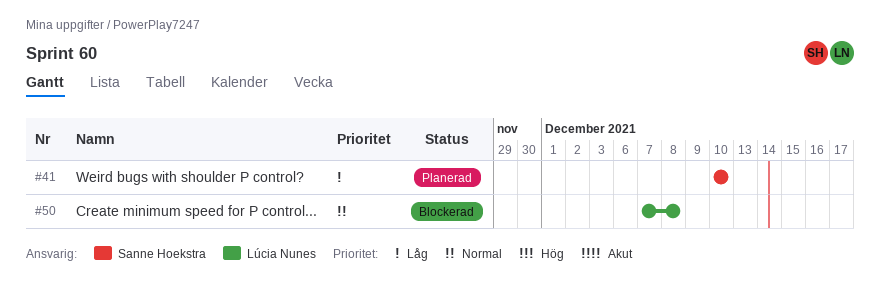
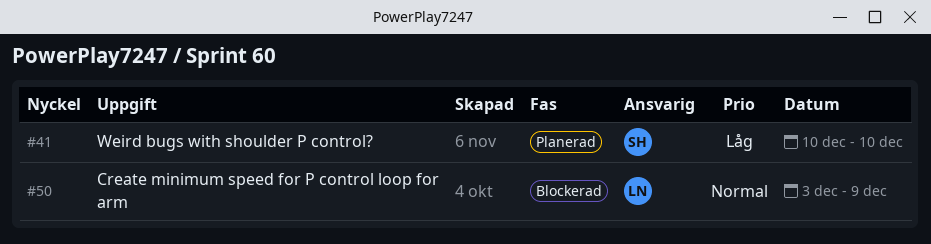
#50, start: Dec 7 -> Dec 3
#50, due: Dec 8 -> Dec 9

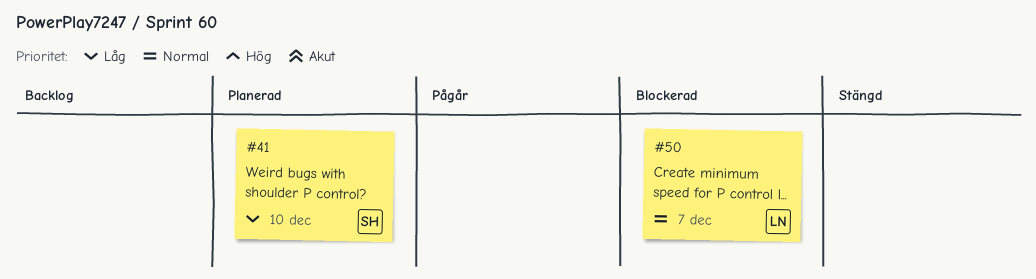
#50, due: Dec 9 -> Dec 7

